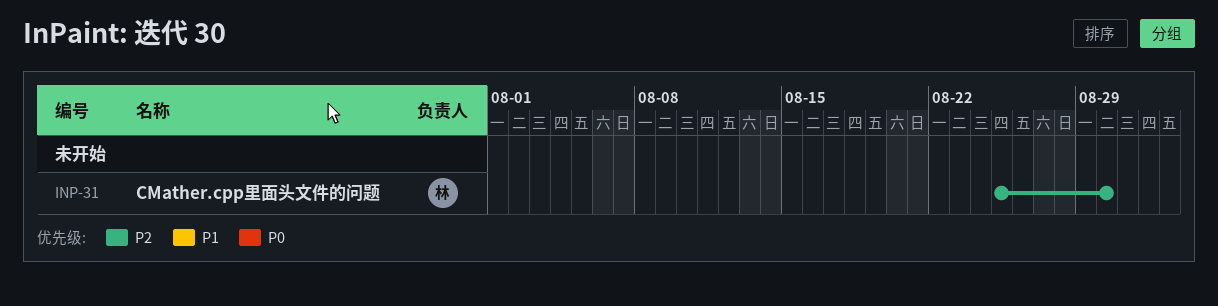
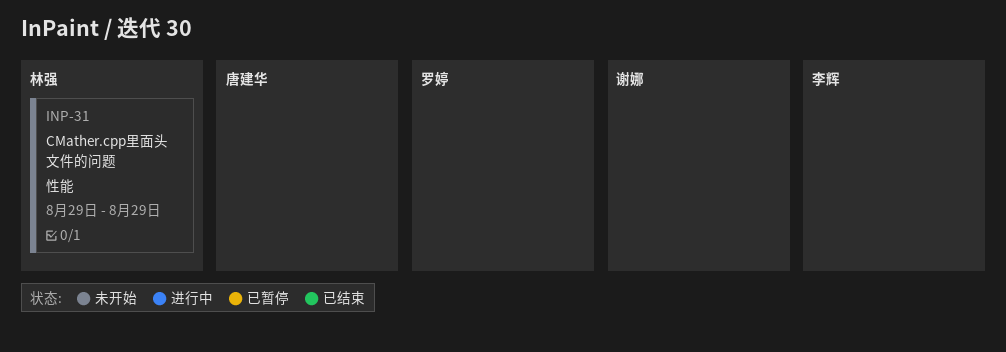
INP-31, start: Aug 25 -> Aug 29
INP-31, due: Aug 30 -> Aug 29

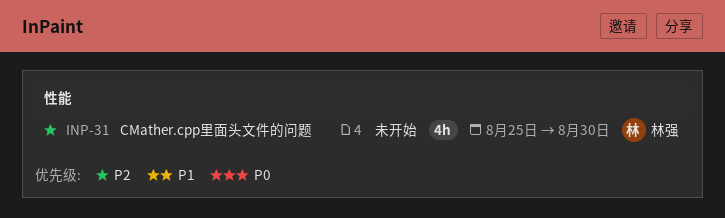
INP-31, start: Aug 29 -> Aug 25
INP-31, due: Aug 29 -> Aug 30

